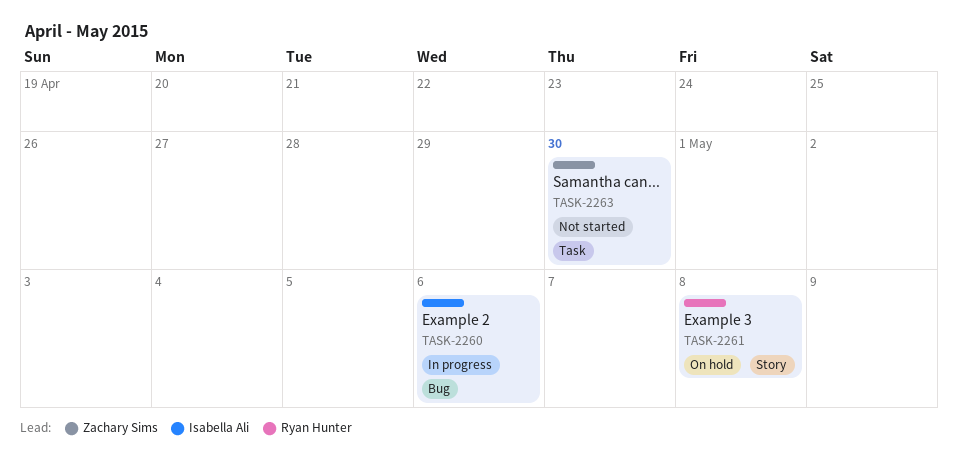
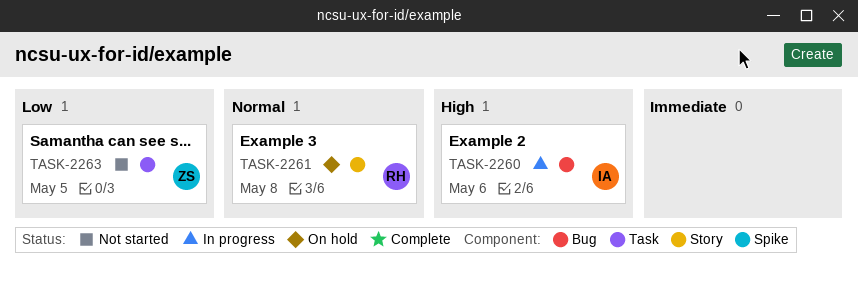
TASK-2263, due: Apr 30 -> May 5

